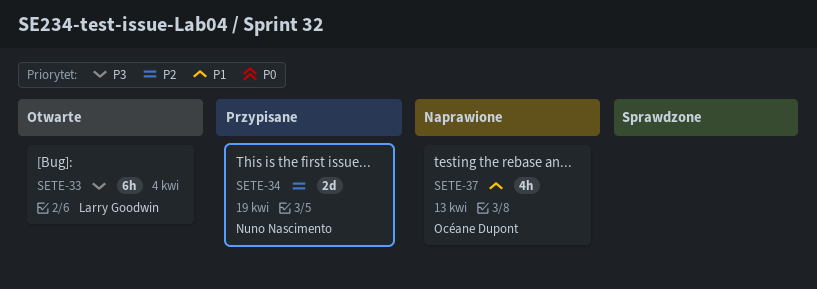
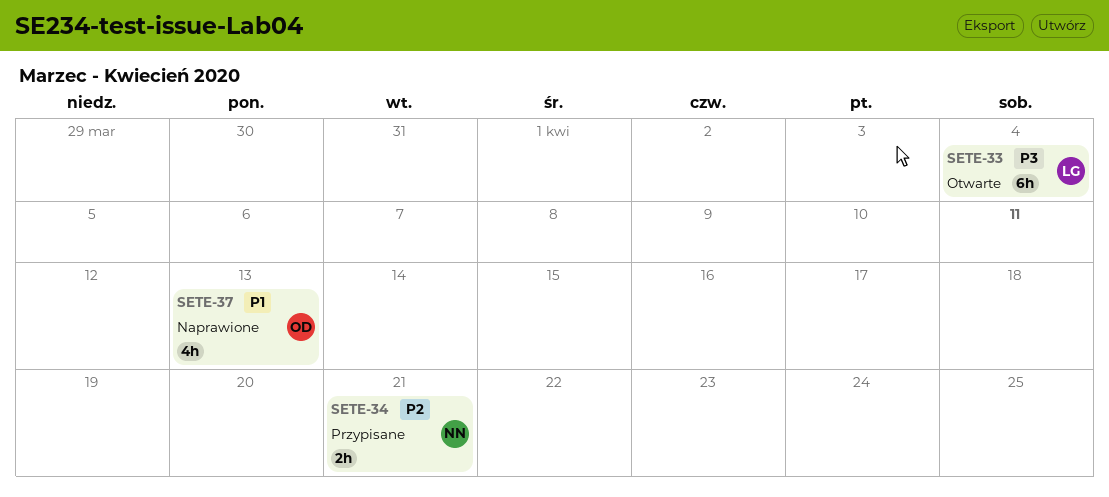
SETE-34, estimate: 2d -> 2h
SETE-34, due: Apr 19 -> Apr 21

